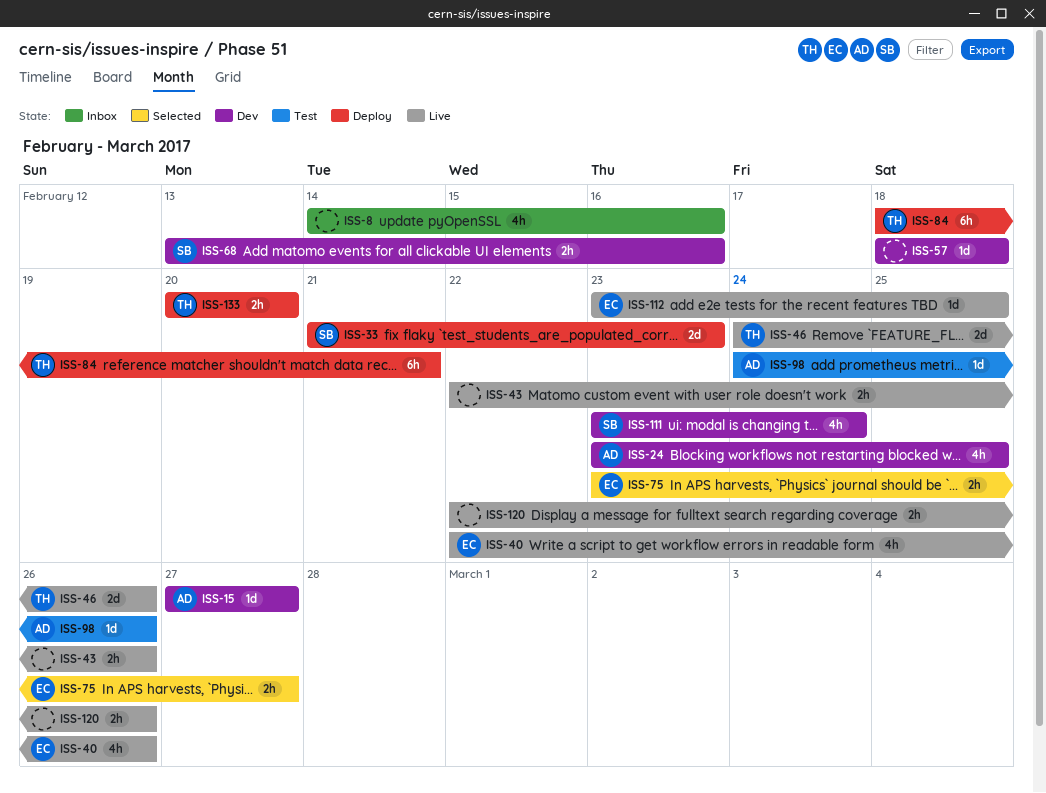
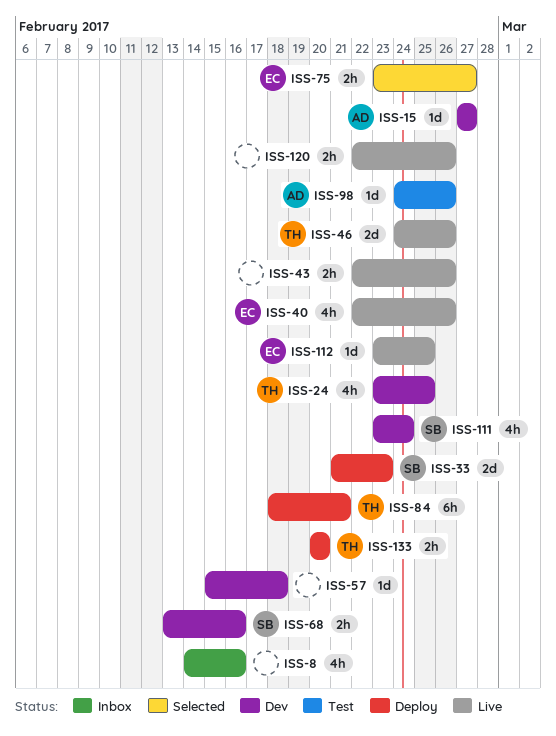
ISS-24, owner: AD -> TH
ISS-57, start: Feb 18 -> Feb 15

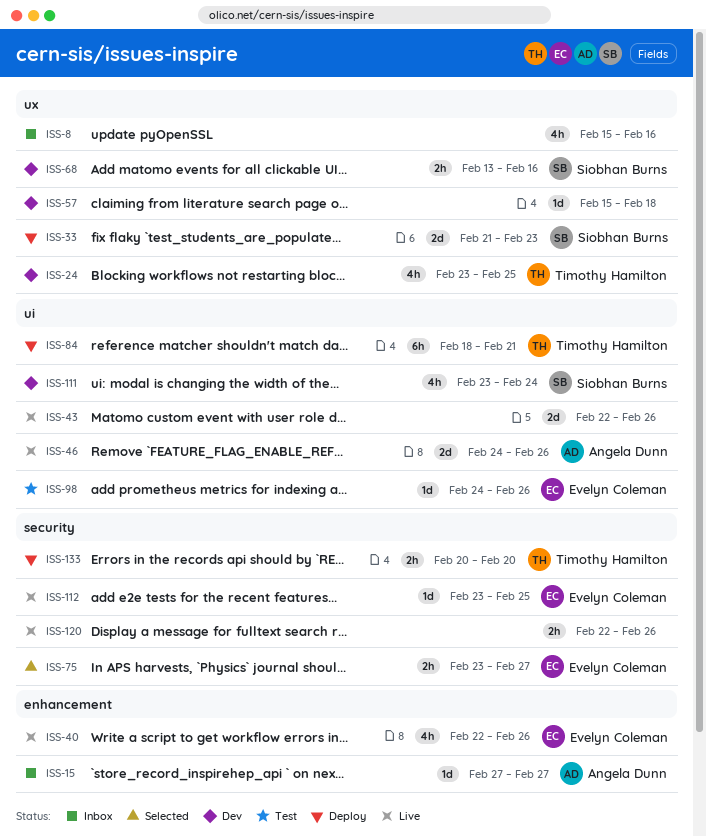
ISS-8, start: Feb 14 -> Feb 15
ISS-15, status: Dev -> Inbox
ISS-43, estimate: 2h -> 2d
ISS-46, owner: Timothy Hamilton -> Angela Dunn
ISS-98, owner: Angela Dunn -> Evelyn Coleman

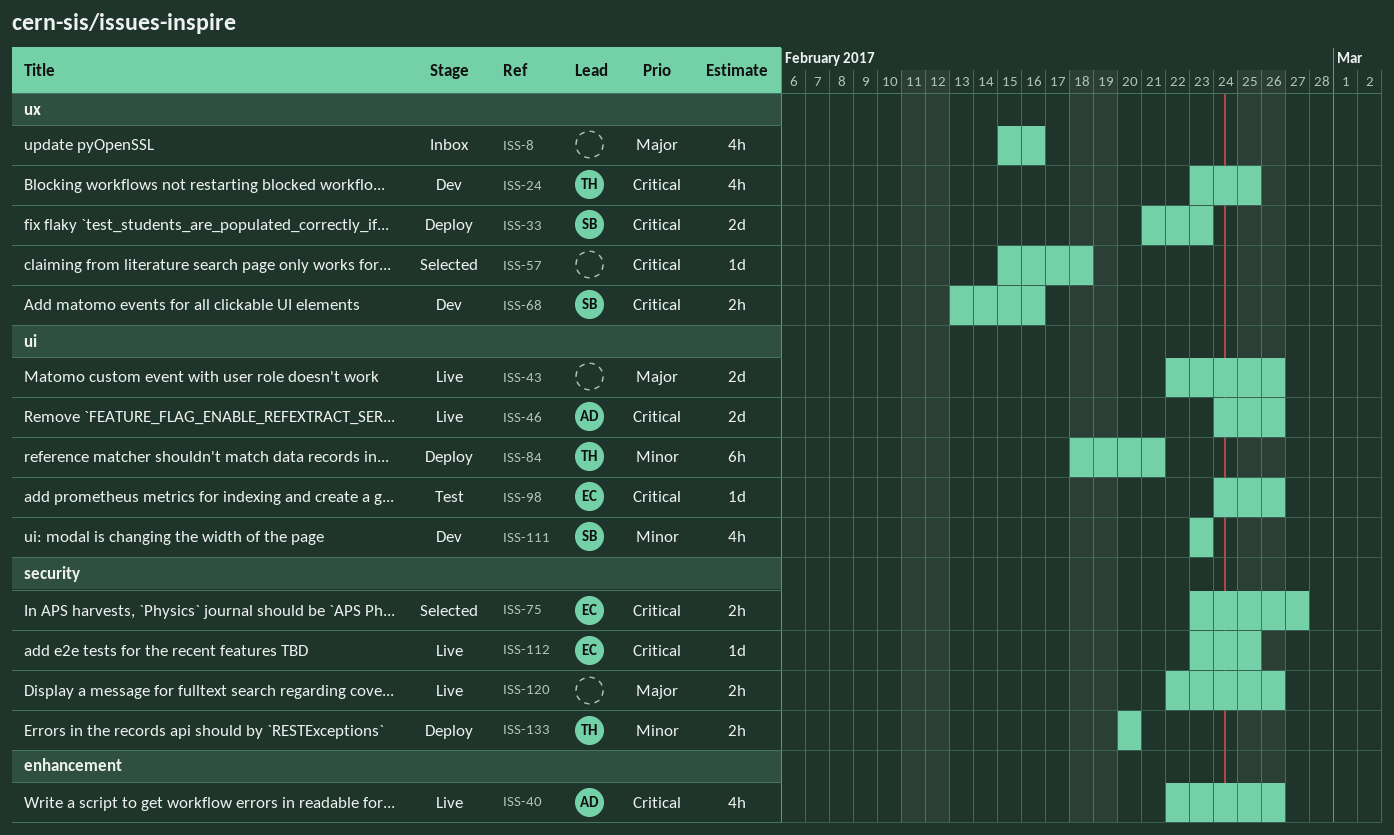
ISS-15: present -> none
ISS-40, owner: Evelyn Coleman -> Angela Dunn
ISS-57, status: Dev -> Selected
ISS-111, due: Feb 24 -> Feb 23

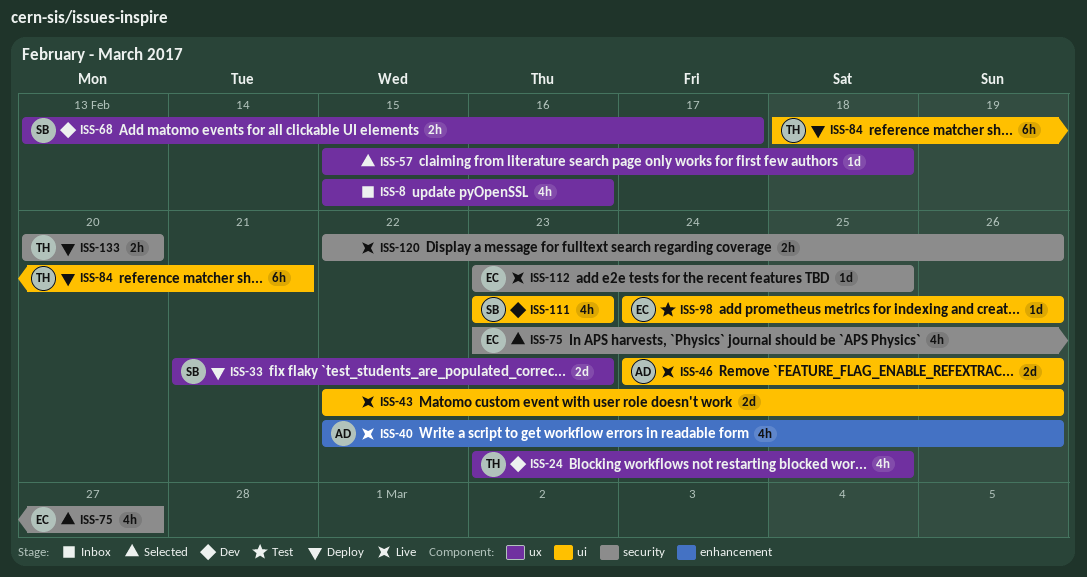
ISS-68, due: Feb 16 -> Feb 17
ISS-75, estimate: 2h -> 4h

